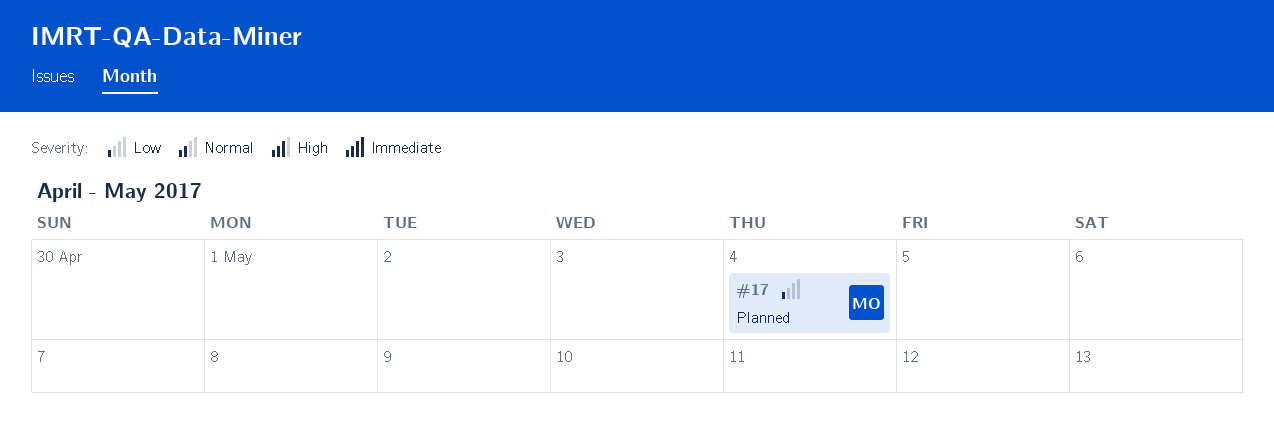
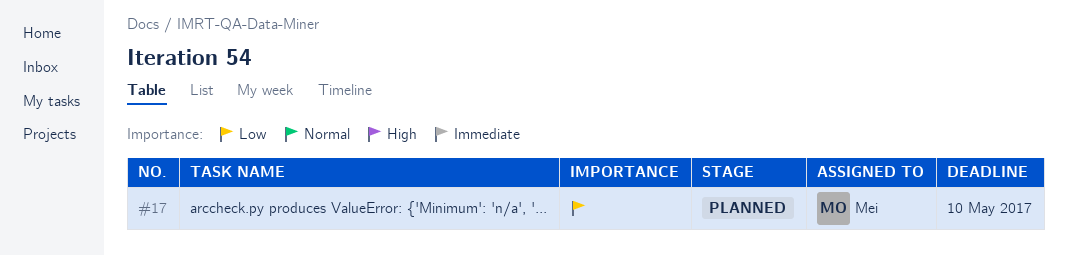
#17, due: May 4 -> May 10

